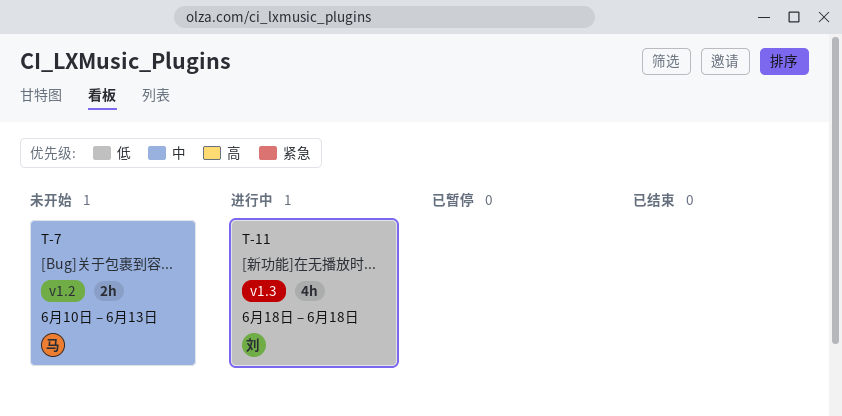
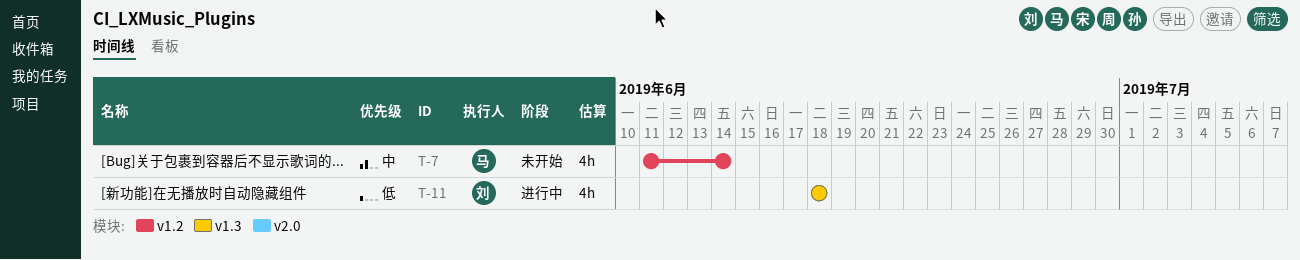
T-7, estimate: 2h -> 4h
T-7, start: Jun 10 -> Jun 11
T-7, due: Jun 13 -> Jun 14

